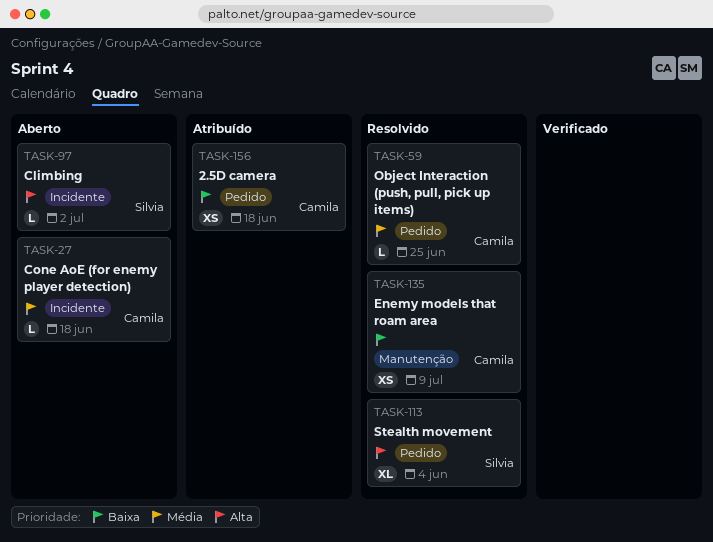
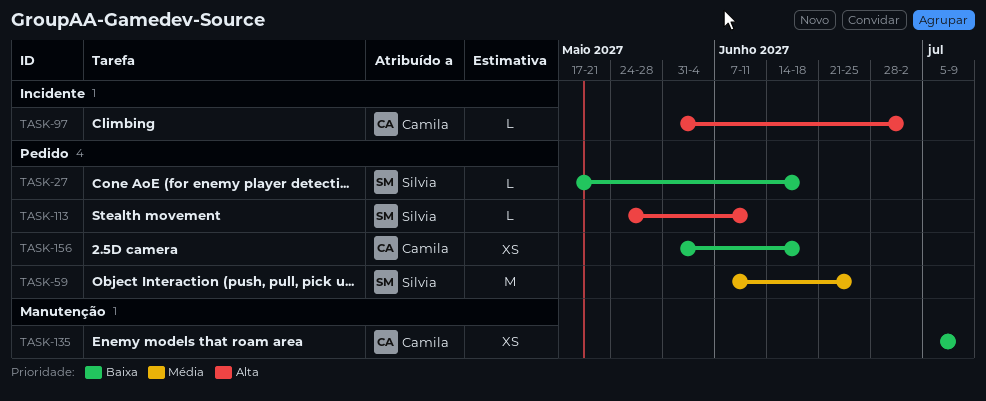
TASK-27, owner: Camila -> Silvia
TASK-27, priority: Média -> Baixa
TASK-27, label: Incidente -> Pedido
TASK-59, owner: Camila -> Silvia
TASK-59, estimate: L -> M
TASK-97, owner: Silvia -> Camila
TASK-113, estimate: XL -> L
TASK-113, due: Jun 4 -> Jun 11

